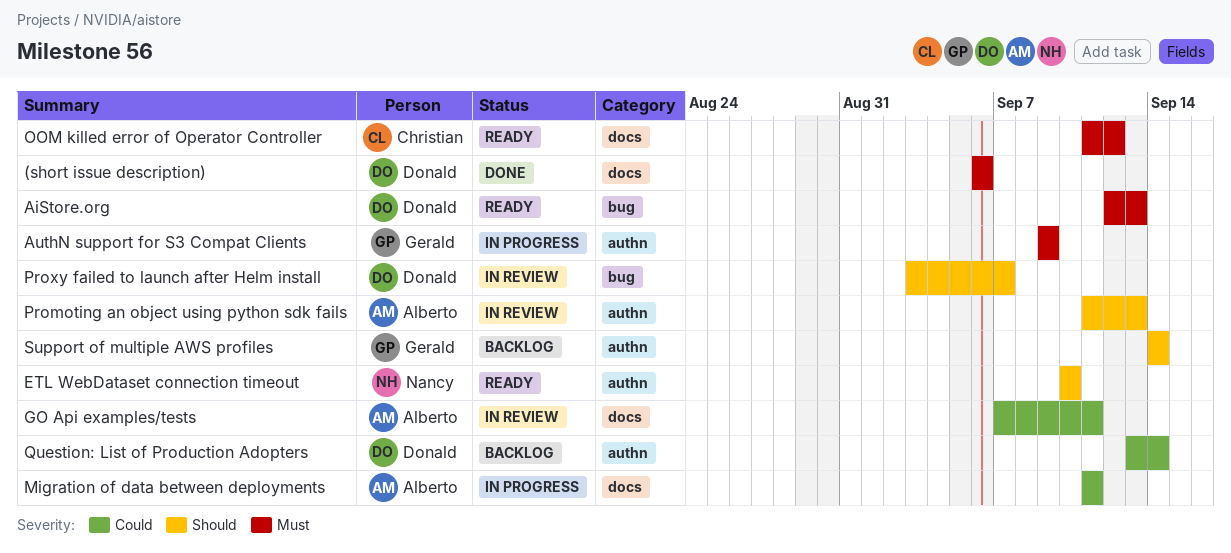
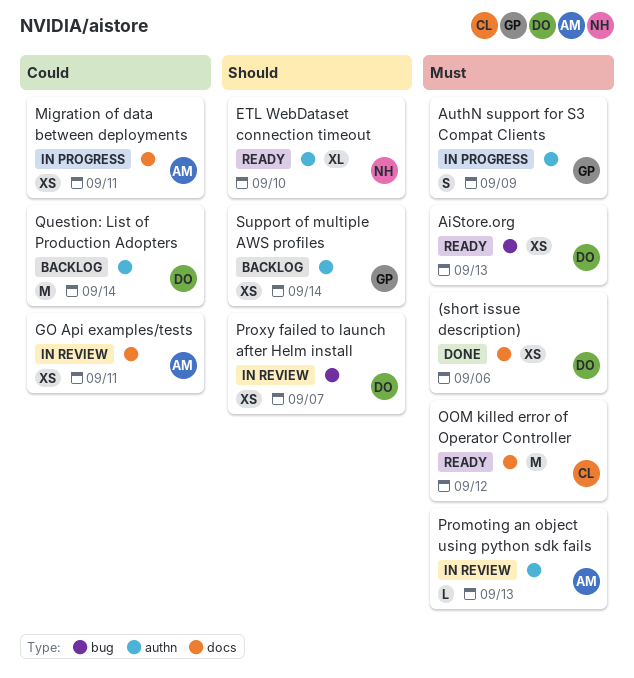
Promoting an object using python sdk fails, priority: Should -> Must

